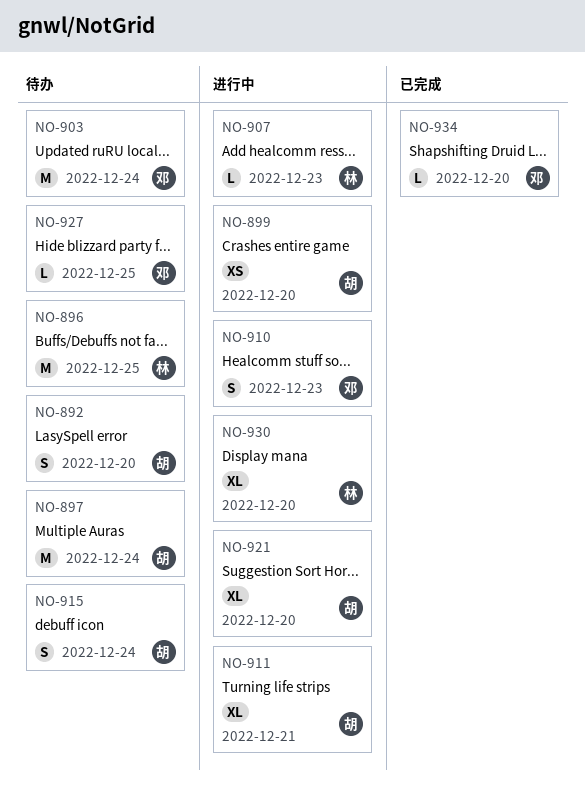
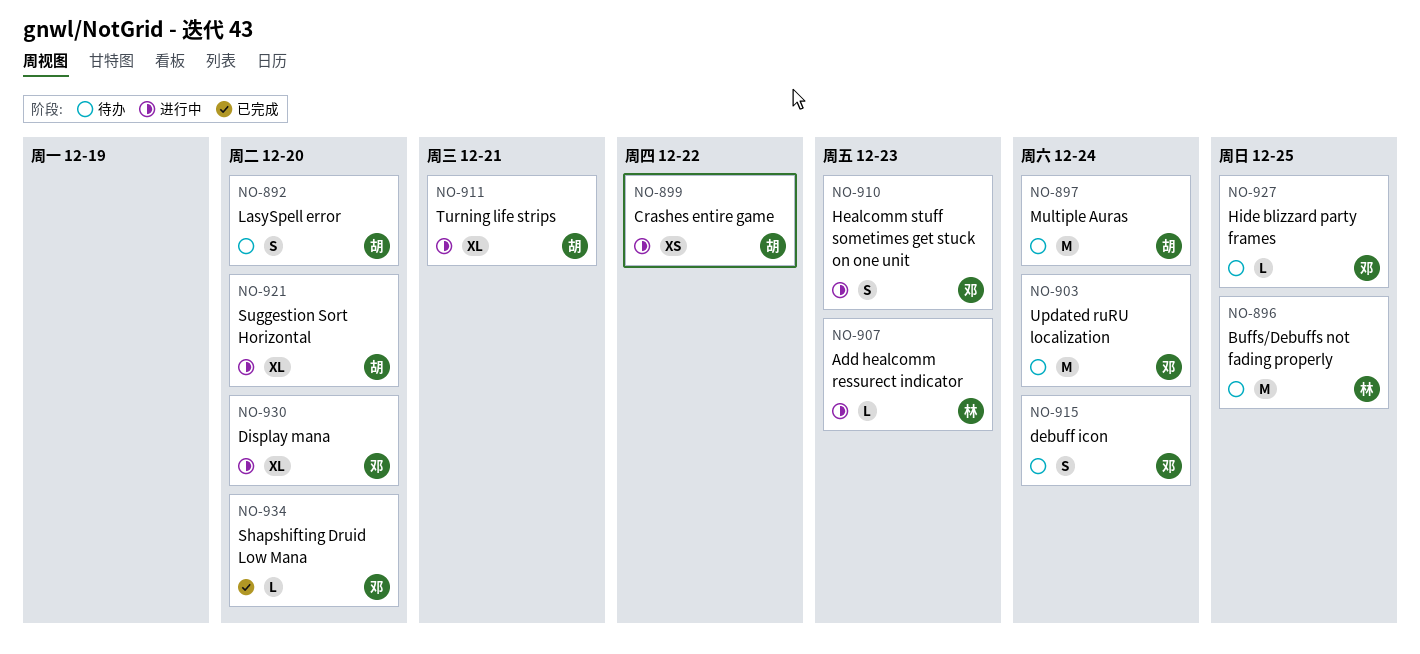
NO-899, due: Dec 20 -> Dec 22
NO-915, owner: 胡 -> 邓
NO-930, owner: 林 -> 邓

